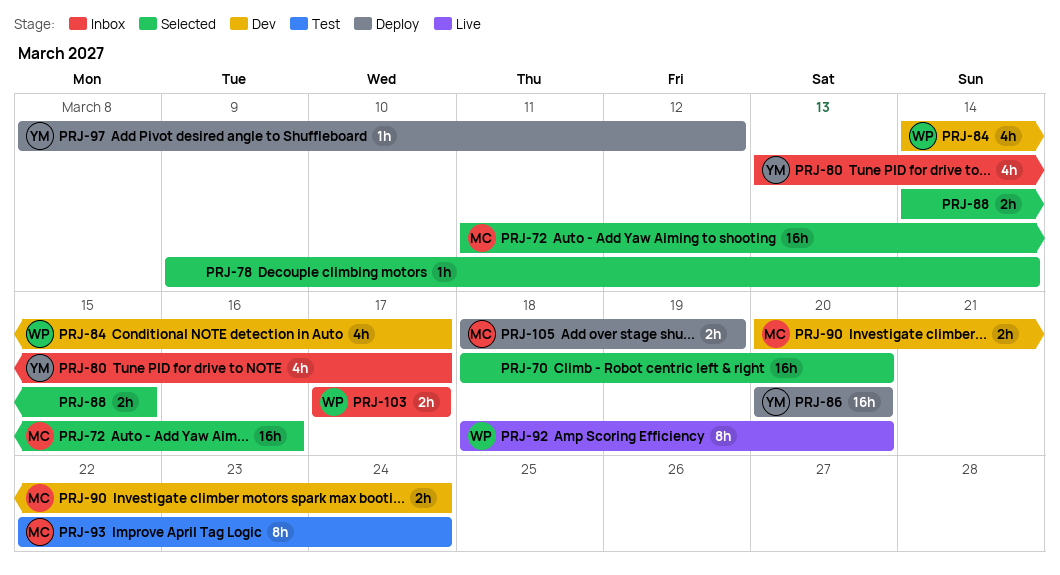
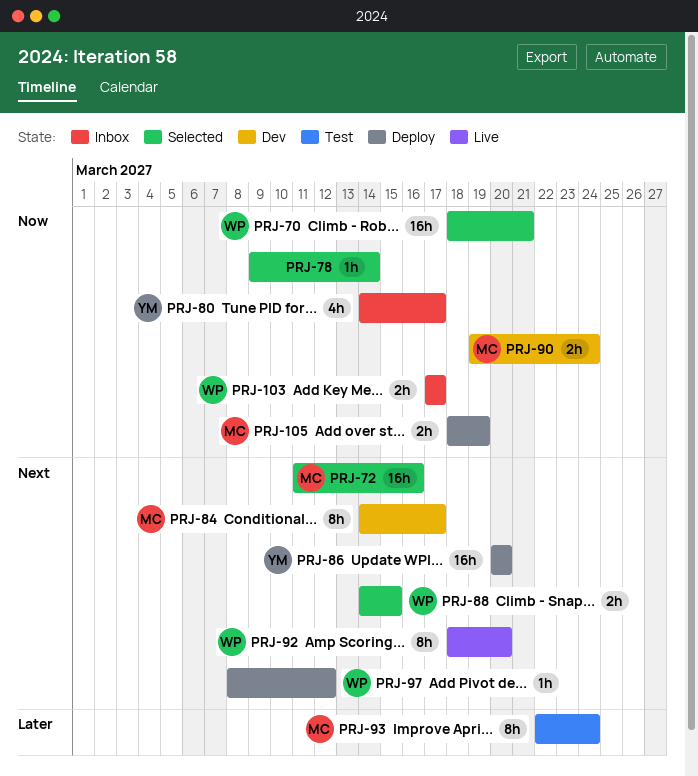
PRJ-70, owner: none -> WP
PRJ-70, due: Mar 20 -> Mar 21
PRJ-80, start: Mar 13 -> Mar 14
PRJ-84, owner: WP -> MC
PRJ-84, estimate: 4h -> 8h
PRJ-88, owner: none -> WP
PRJ-90, start: Mar 20 -> Mar 19
PRJ-97, owner: YM -> WP

